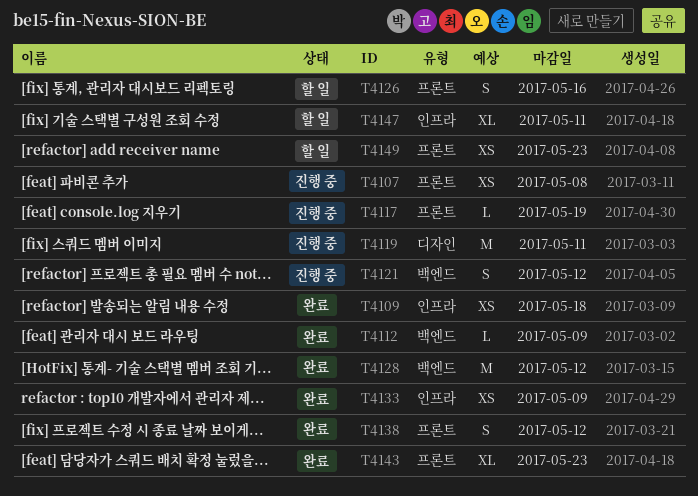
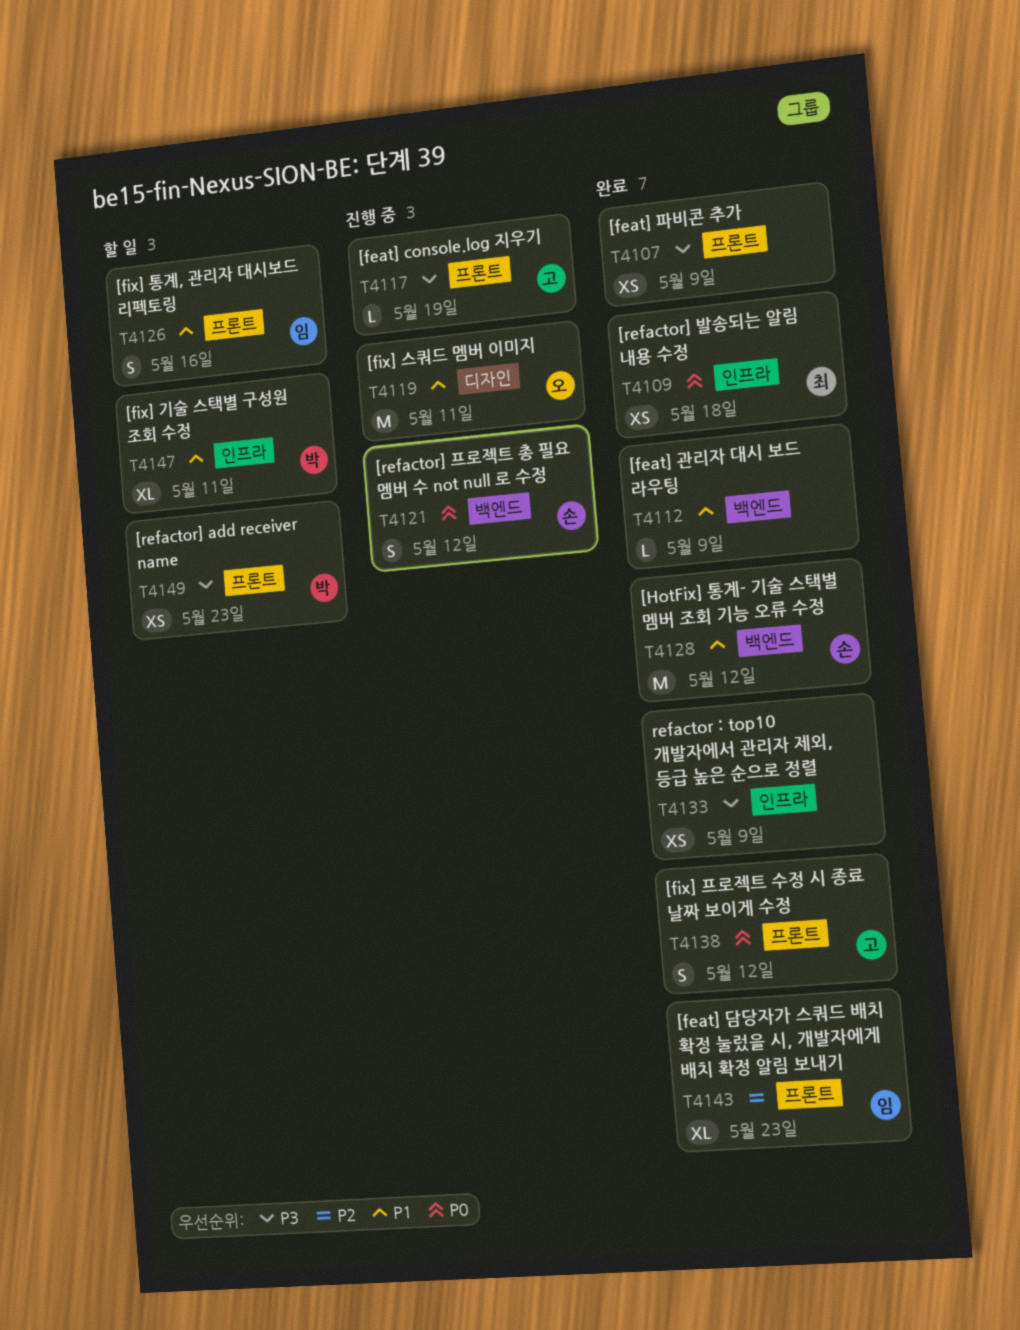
T4107, status: 진행 중 -> 완료
T4107, due: May 8 -> May 9

